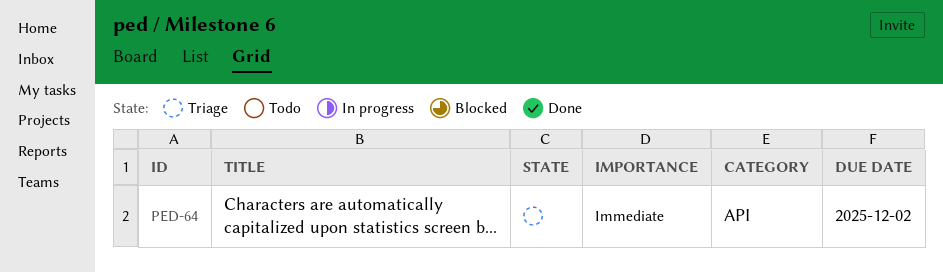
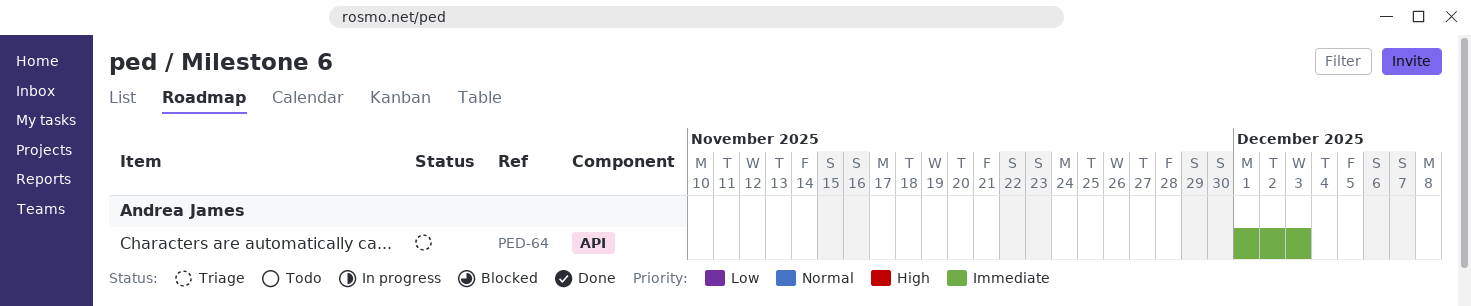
PED-64, due: Dec 2 -> Dec 3

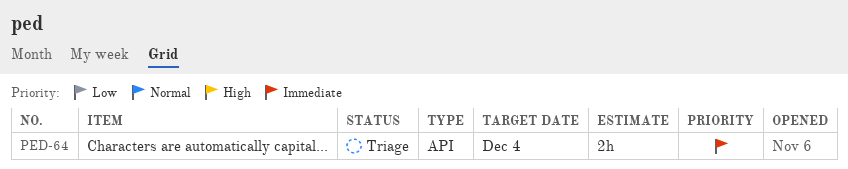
PED-64, due: Dec 3 -> Dec 4

